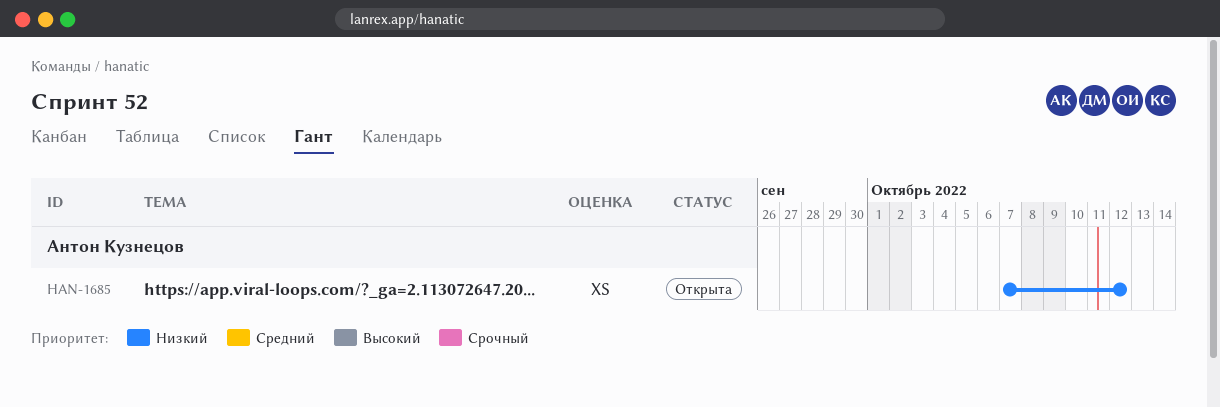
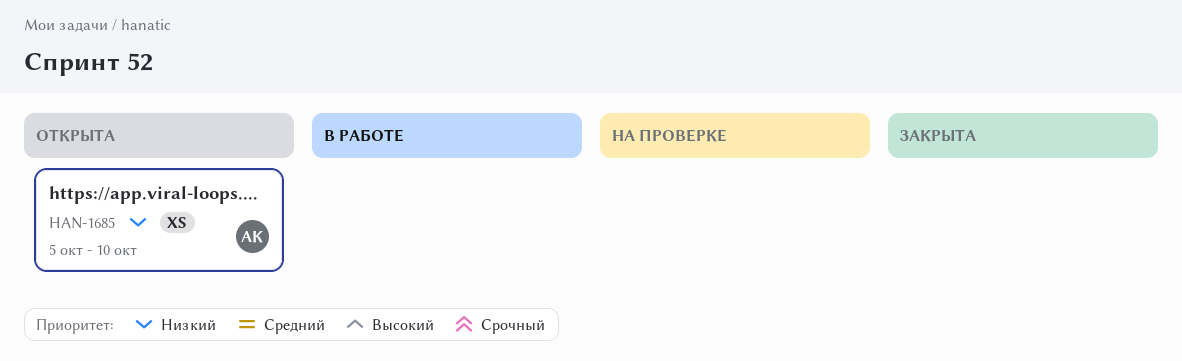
HAN-1685, start: Oct 7 -> Oct 5
HAN-1685, due: Oct 12 -> Oct 10

